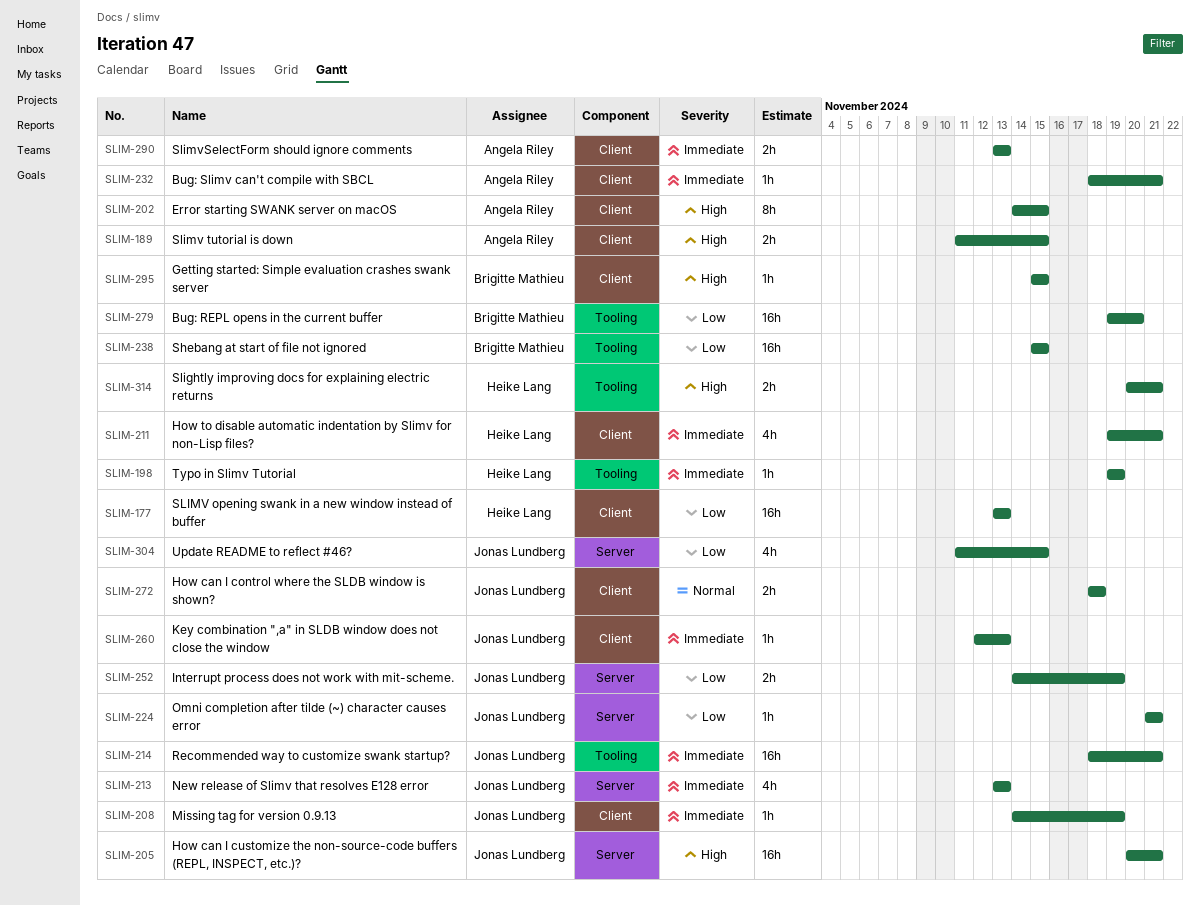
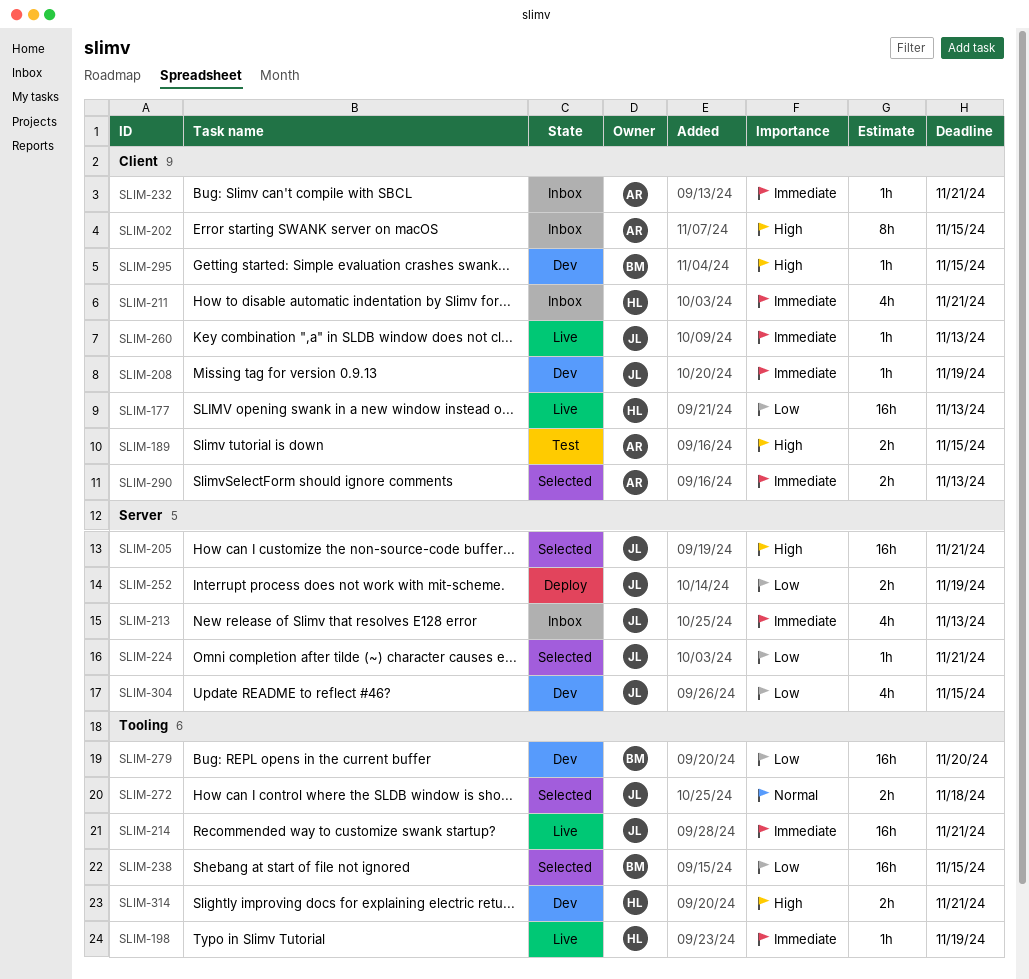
SLIM-272, label: Client -> Tooling

